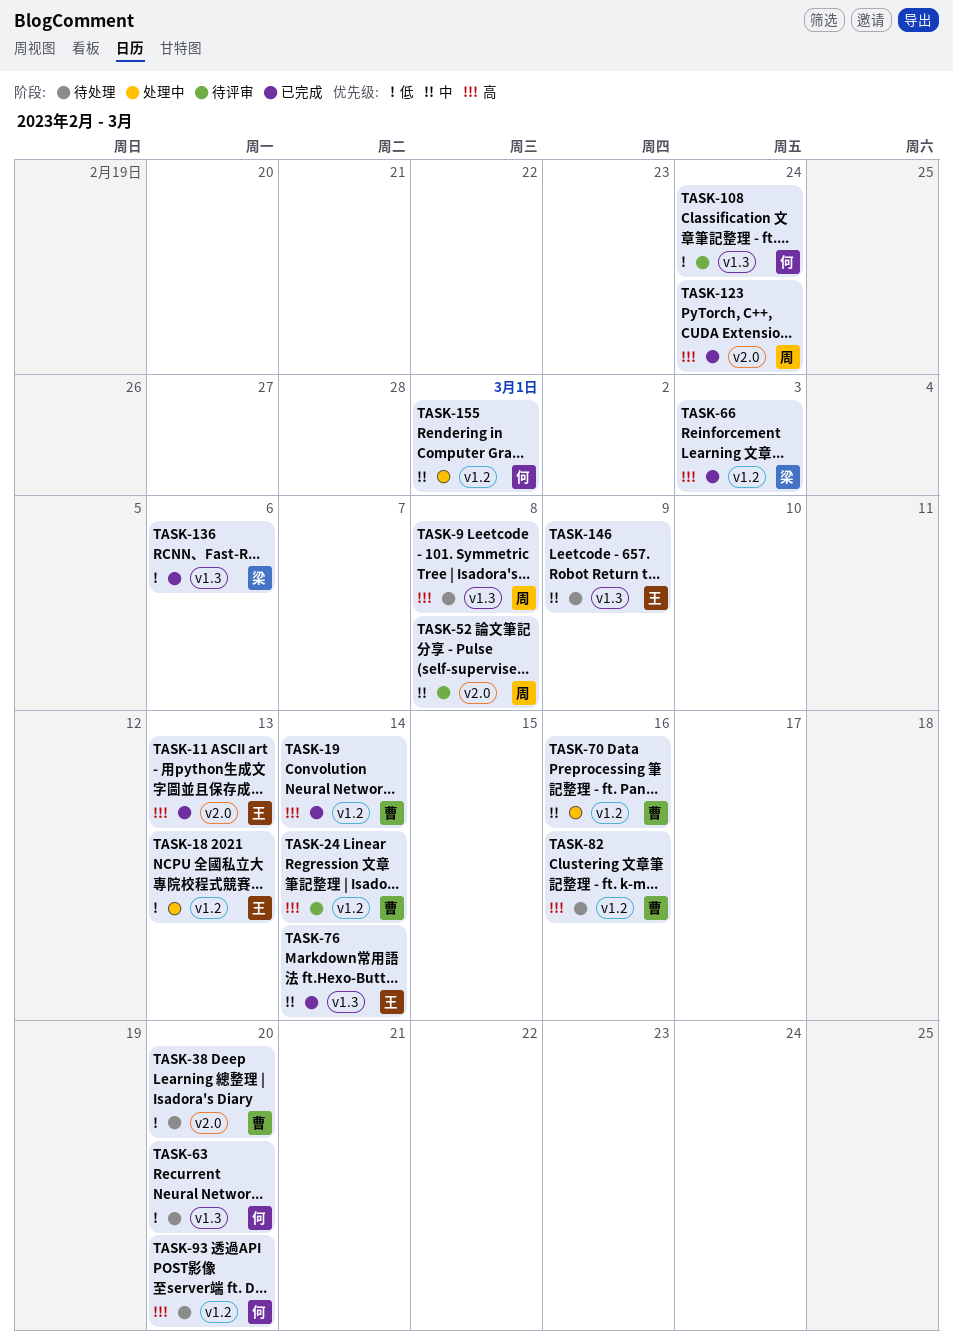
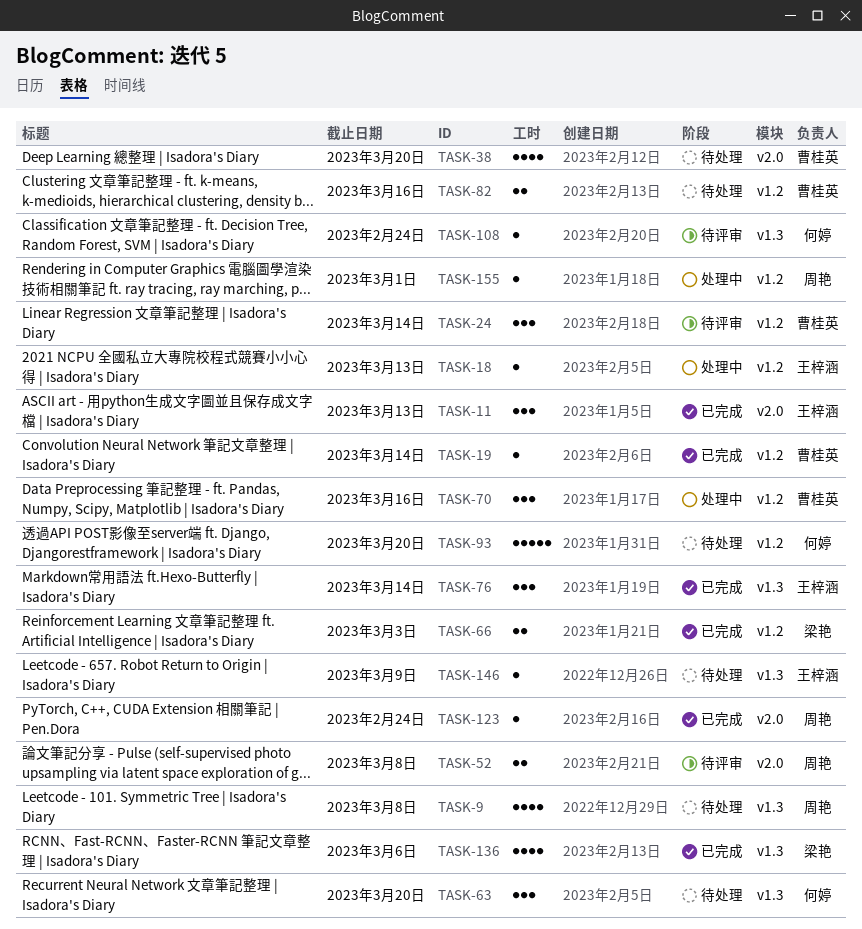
TASK-155, owner: 何婷 -> 周艳

